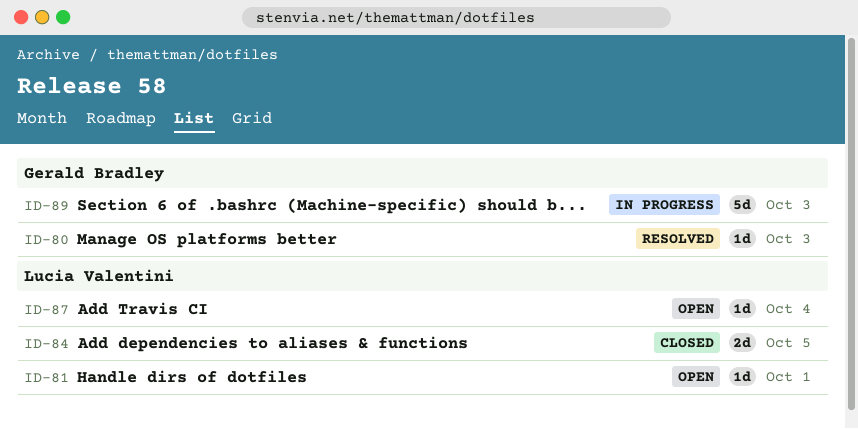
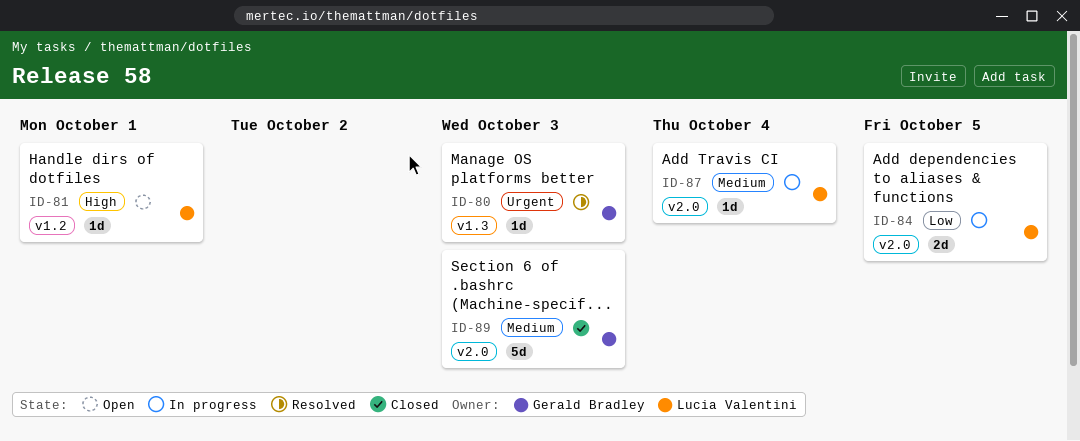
ID-84, status: Closed -> In progress
ID-87, status: Open -> In progress
ID-89, status: In progress -> Closed

